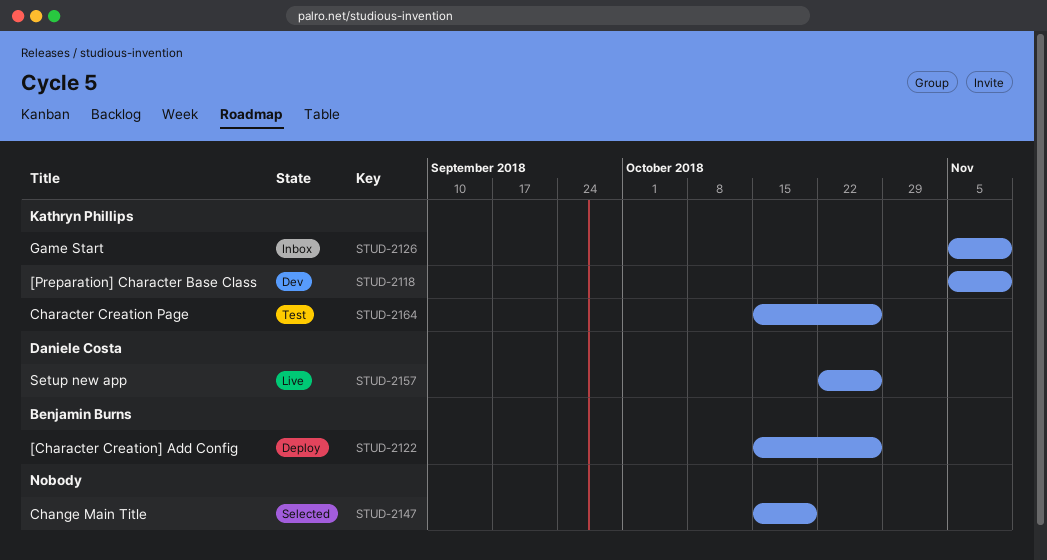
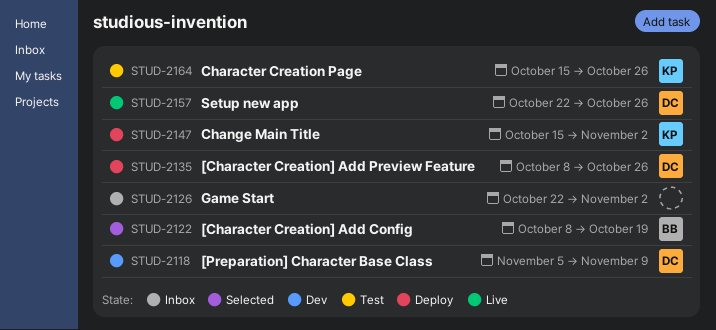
STUD-2118, owner: Kathryn Phillips -> Daniele Costa
STUD-2122, status: Deploy -> Selected
STUD-2122, start: Oct 15 -> Oct 8
STUD-2122, due: Oct 26 -> Oct 19
STUD-2126, owner: Kathryn Phillips -> none
STUD-2126, start: Nov 5 -> Oct 22
STUD-2126, due: Nov 9 -> Nov 2
STUD-2135: none -> present
STUD-2147, status: Selected -> Deploy
STUD-2147, owner: none -> Kathryn Phillips
STUD-2147, due: Oct 19 -> Nov 2

